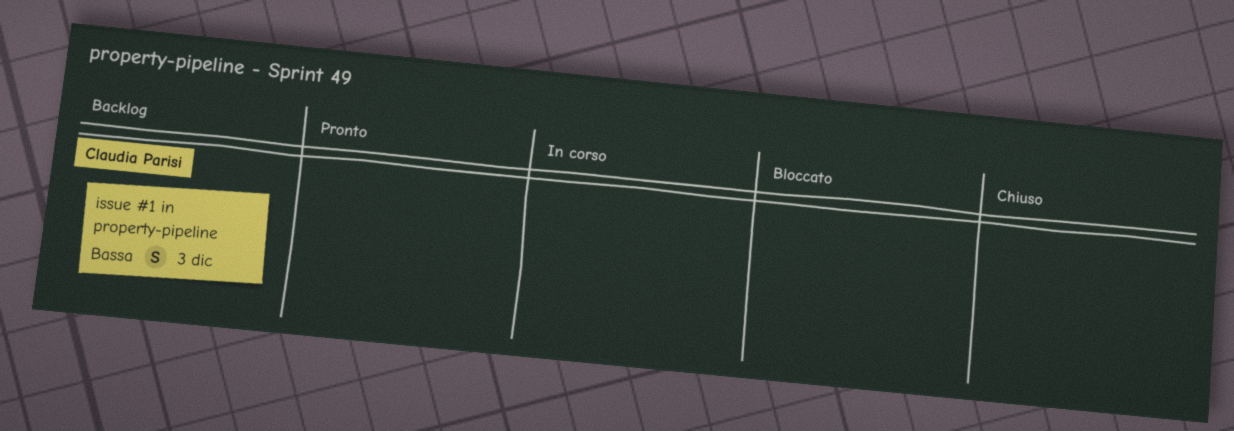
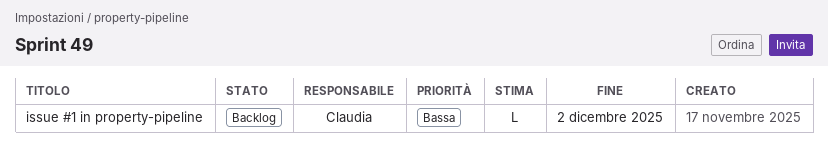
issue #1 in property-pipeline, estimate: S -> L
issue #1 in property-pipeline, due: Dec 3 -> Dec 2

